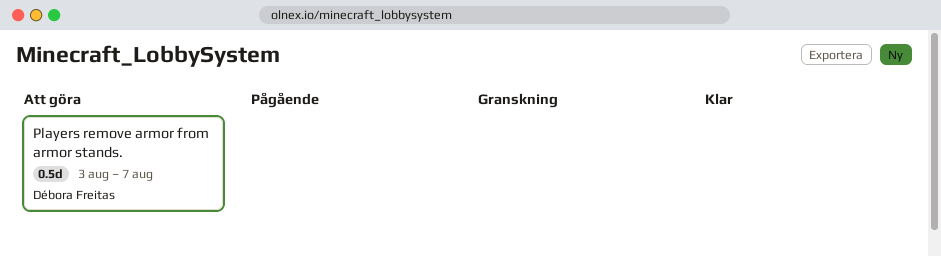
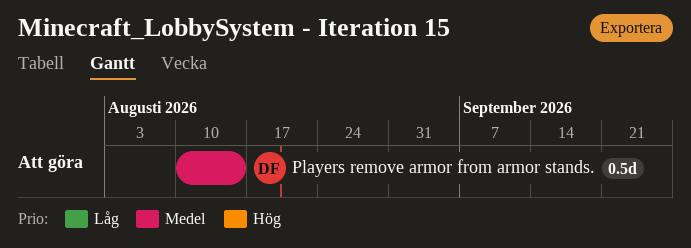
Players remove armor from armor stands., start: Aug 3 -> Aug 10
Players remove armor from armor stands., due: Aug 7 -> Aug 14

